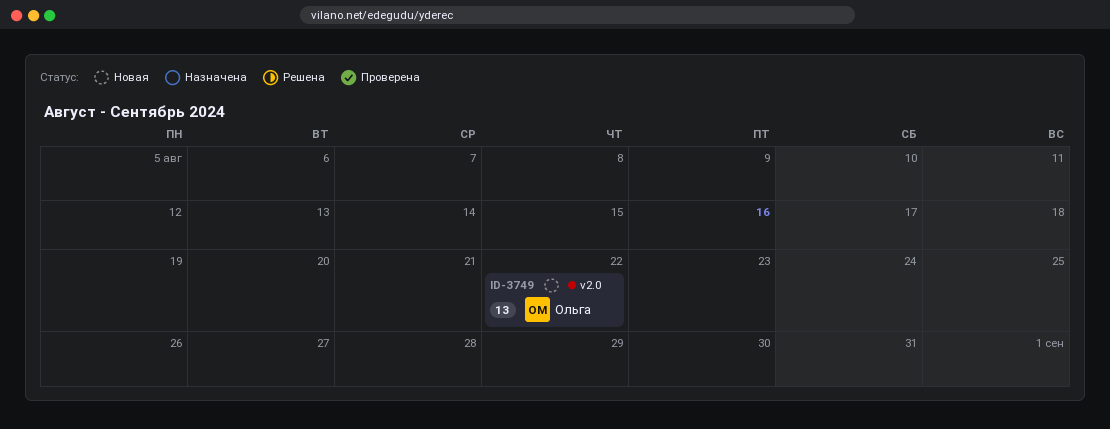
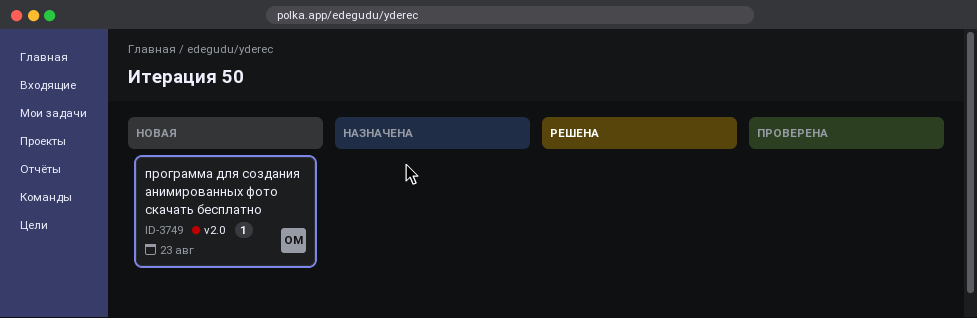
ID-3749, estimate: 13 -> 1
ID-3749, due: Aug 22 -> Aug 23

